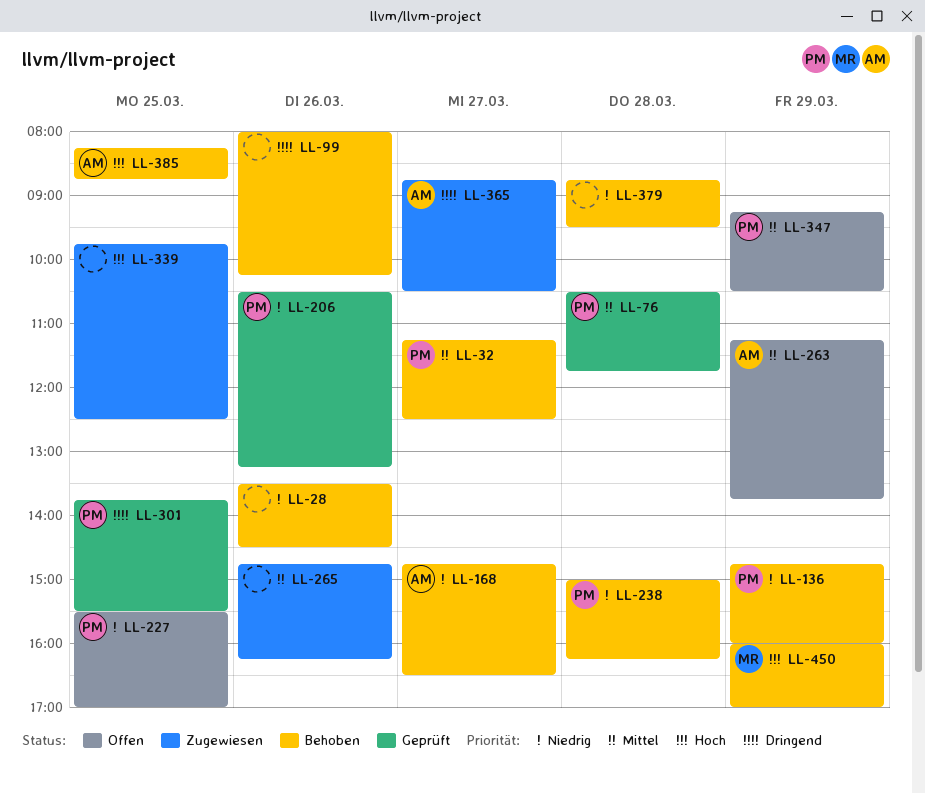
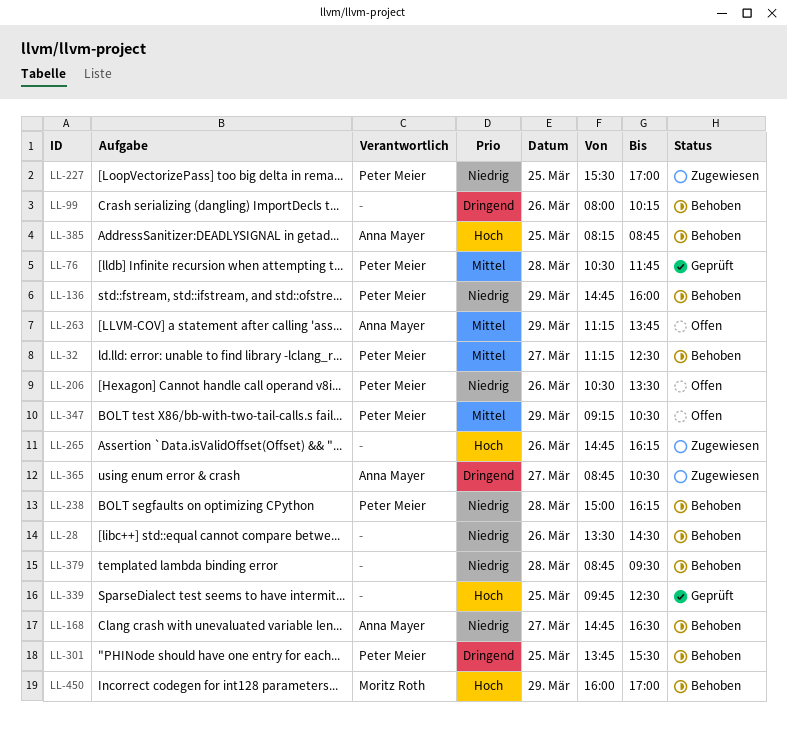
LL-206, status: Geprüft -> Offen
LL-206, ends: 13:15 -> 13:30
LL-227, status: Offen -> Zugewiesen
LL-265, priority: Mittel -> Hoch
LL-301, status: Geprüft -> Behoben
LL-339, status: Zugewiesen -> Geprüft

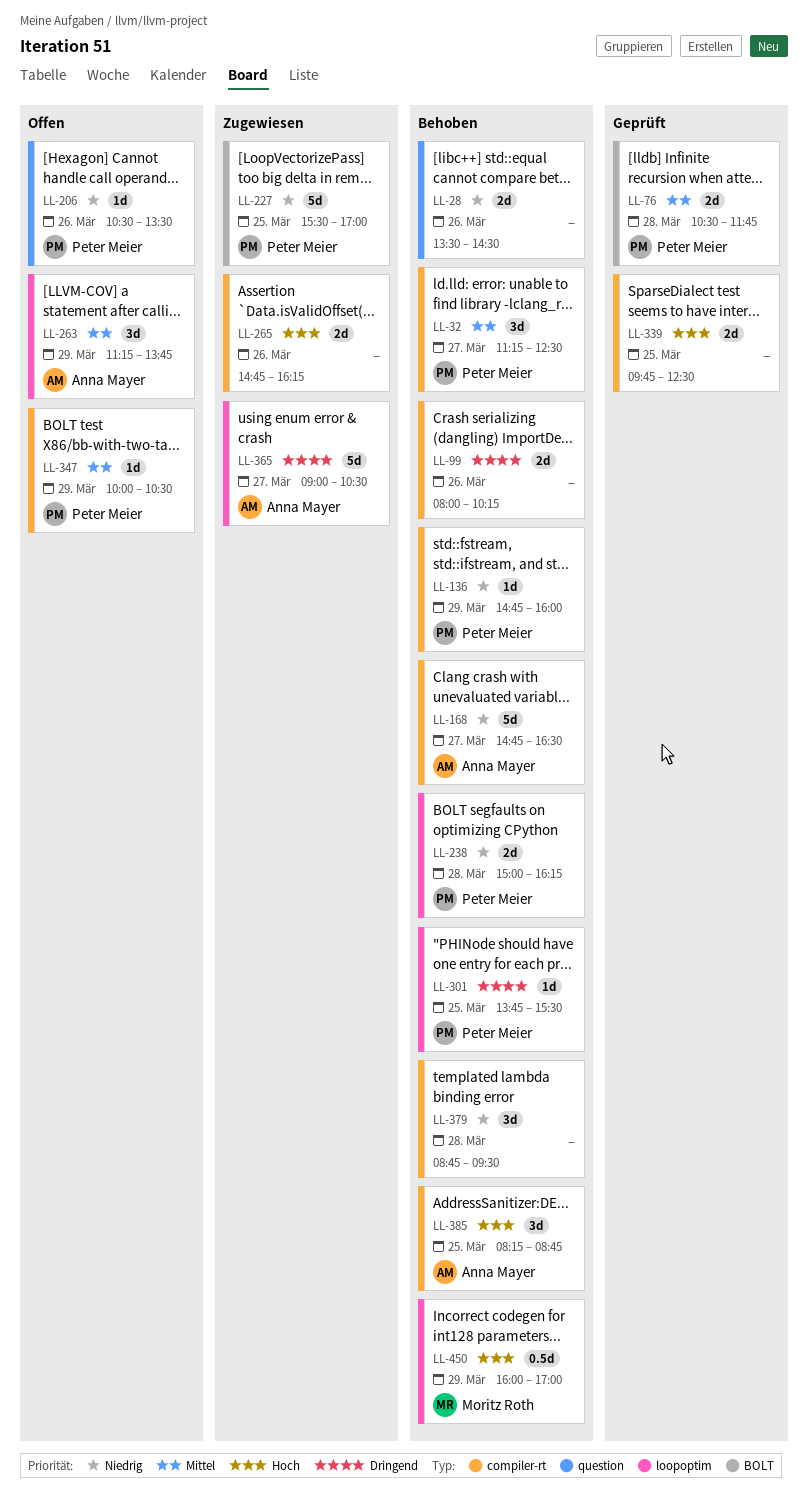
LL-347, begins: 09:15 -> 10:00
LL-365, begins: 08:45 -> 09:00

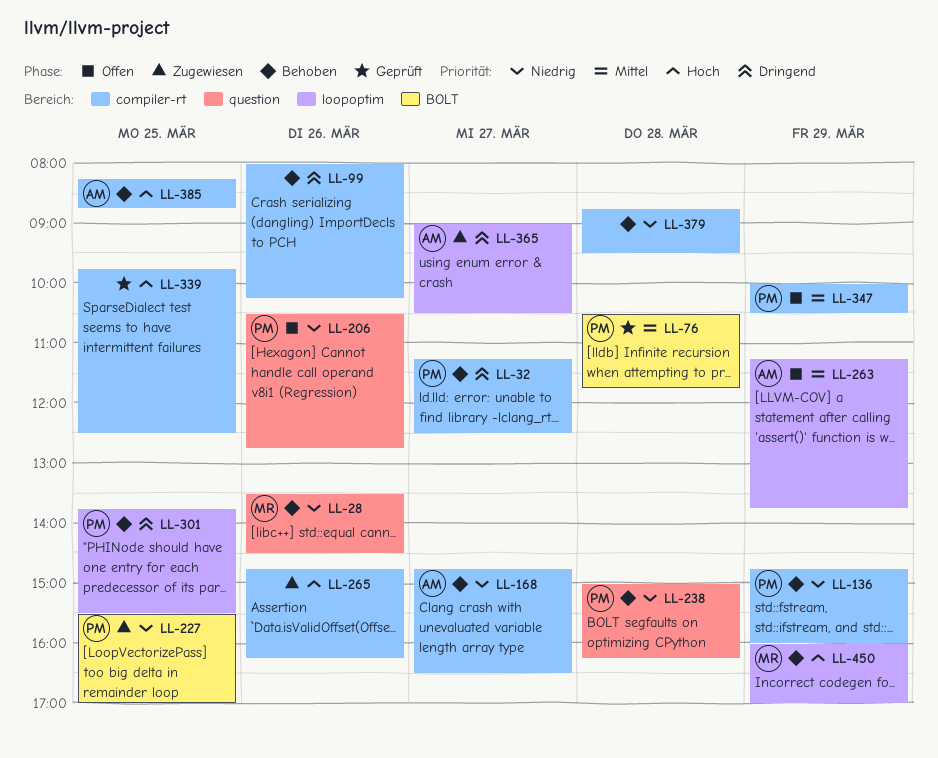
LL-28, owner: none -> Moritz Roth
LL-32, priority: Mittel -> Dringend
LL-206, ends: 13:30 -> 12:45
LL-238, label: loopoptim -> question

